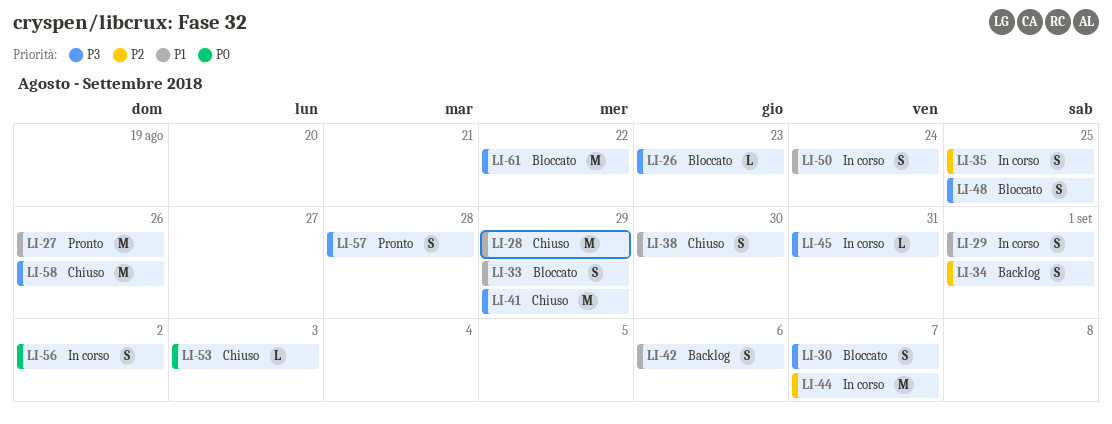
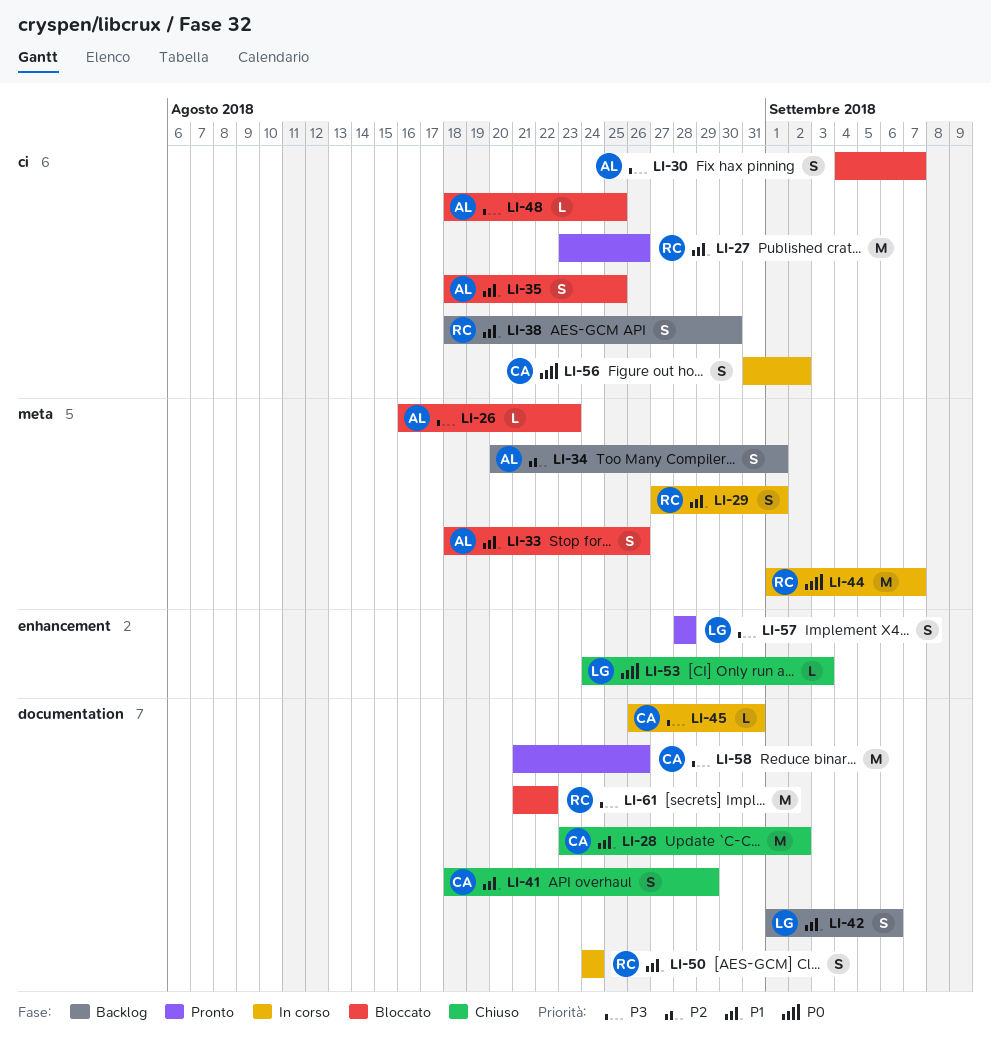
LI-28, due: Aug 29 -> Sep 2
LI-33, due: Aug 29 -> Aug 26
LI-35, status: In corso -> Bloccato
LI-35, priority: P2 -> P1
LI-38, status: Chiuso -> Backlog
LI-41, priority: P3 -> P1
LI-41, estimate: M -> S
LI-44, priority: P2 -> P0
LI-48, estimate: S -> L
LI-58, status: Chiuso -> Pronto

